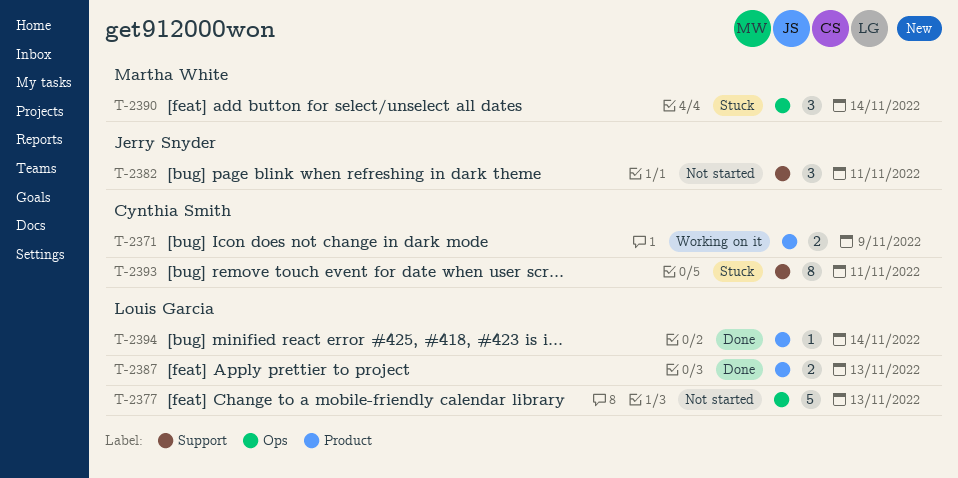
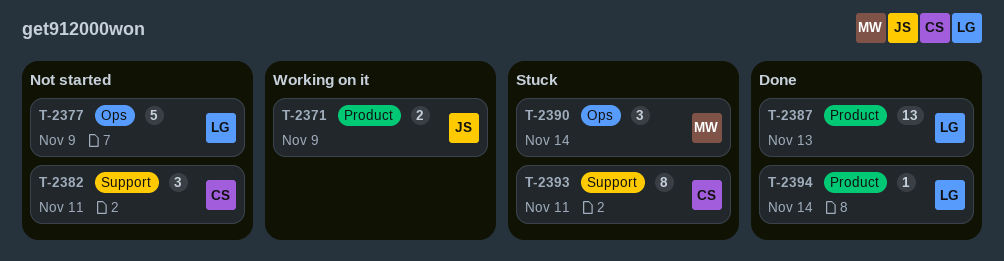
T-2371, owner: Cynthia Smith -> Jerry Snyder
T-2377, due: Nov 13 -> Nov 9
T-2382, owner: Jerry Snyder -> Cynthia Smith
T-2387, estimate: 2 -> 13

